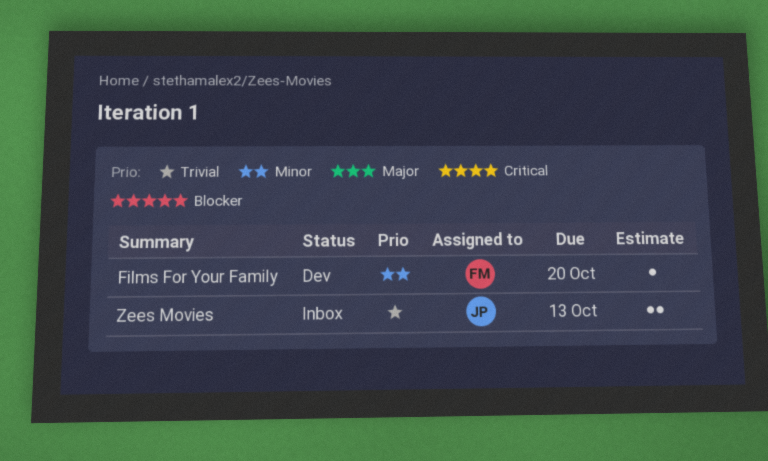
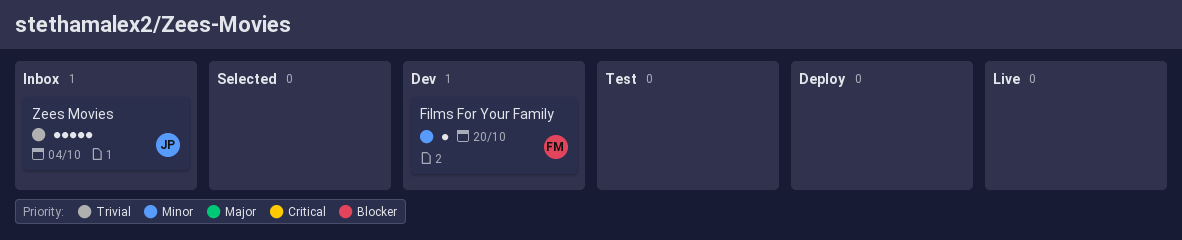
Zees Movies, estimate: 2 -> 5
Zees Movies, due: Oct 13 -> Oct 4

